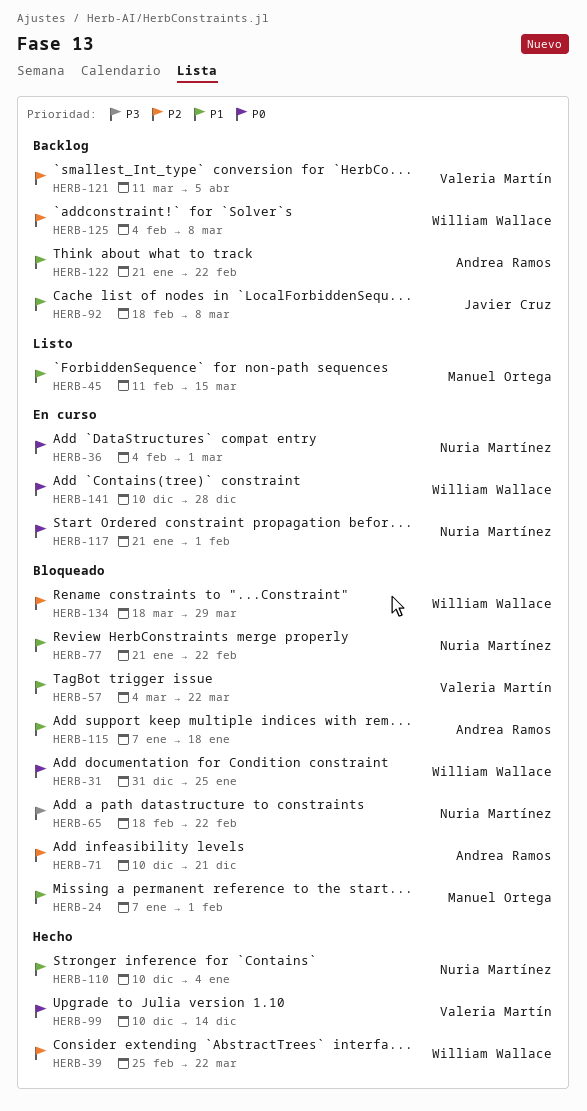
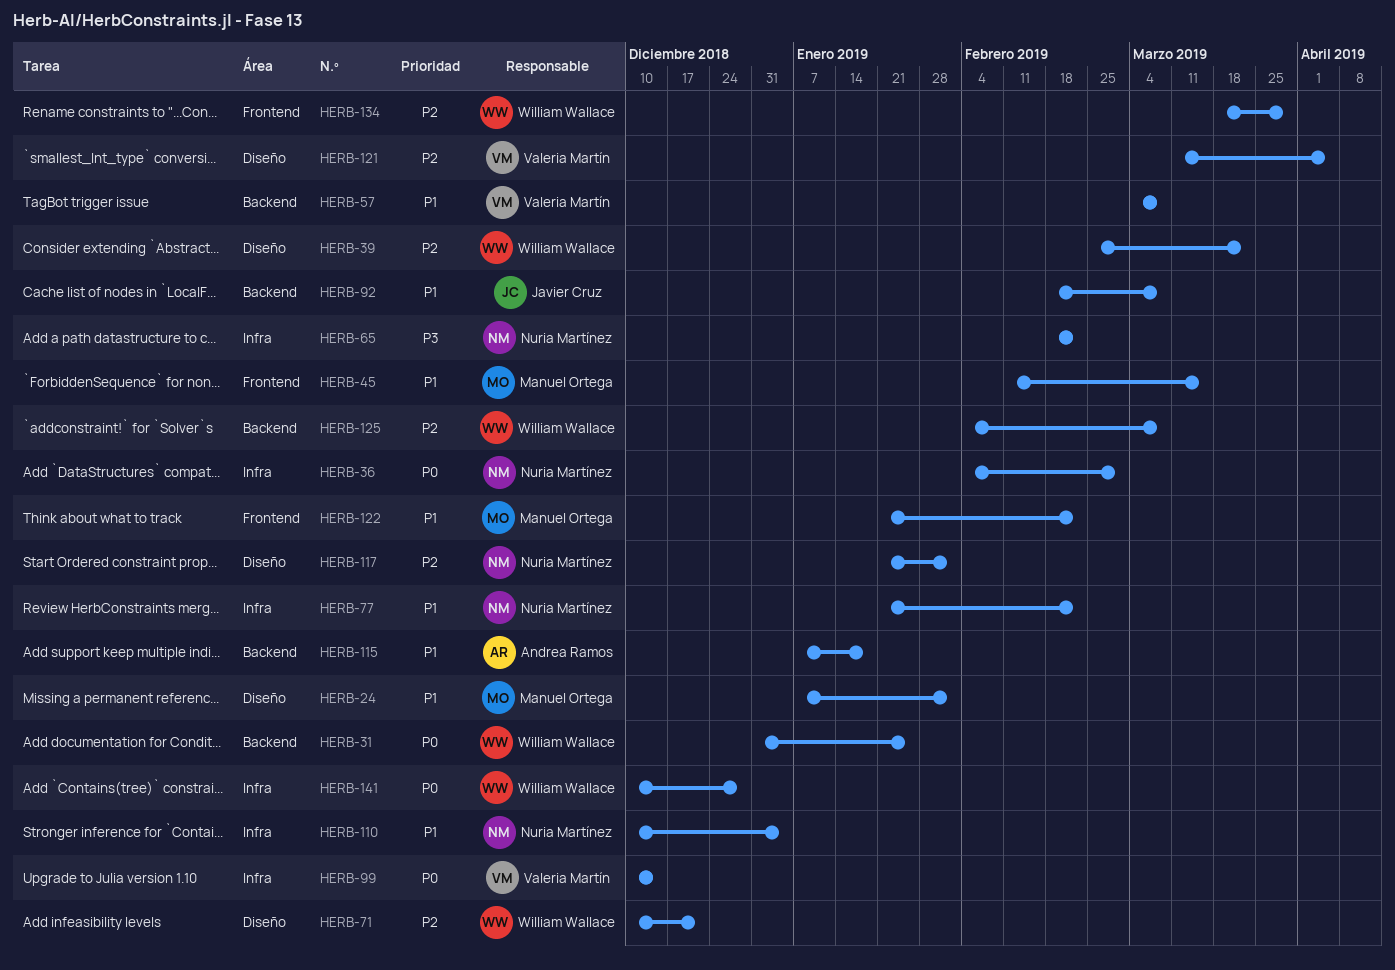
HERB-57, due: Mar 22 -> Mar 8
HERB-71, owner: Andrea Ramos -> William Wallace
HERB-117, priority: P0 -> P2
HERB-122, owner: Andrea Ramos -> Manuel Ortega

